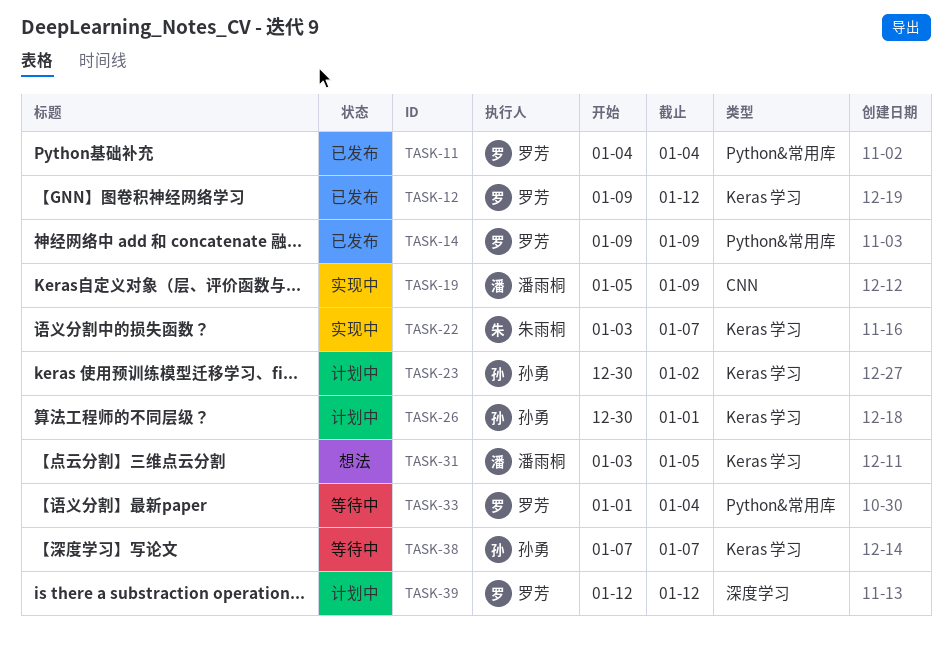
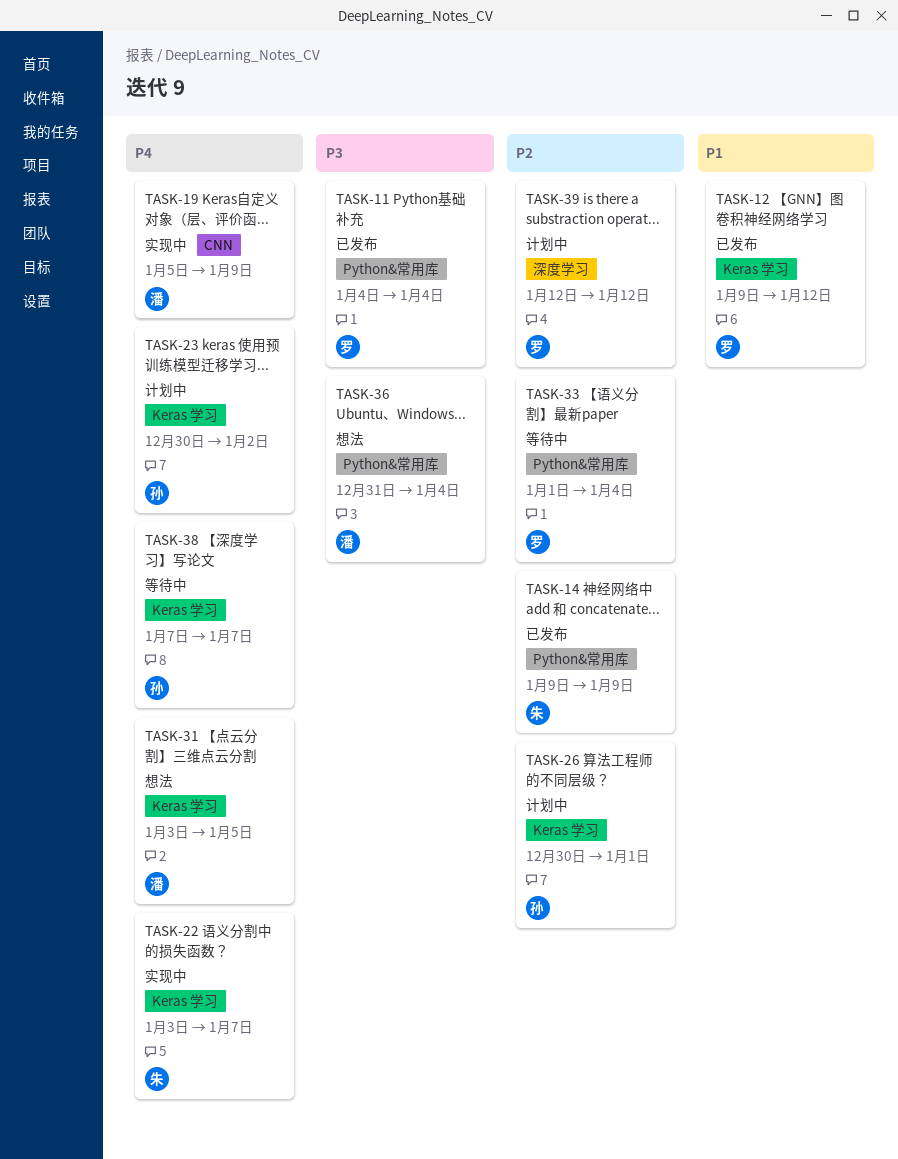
TASK-14, owner: 罗芳 -> 朱雨桐
TASK-36: none -> present

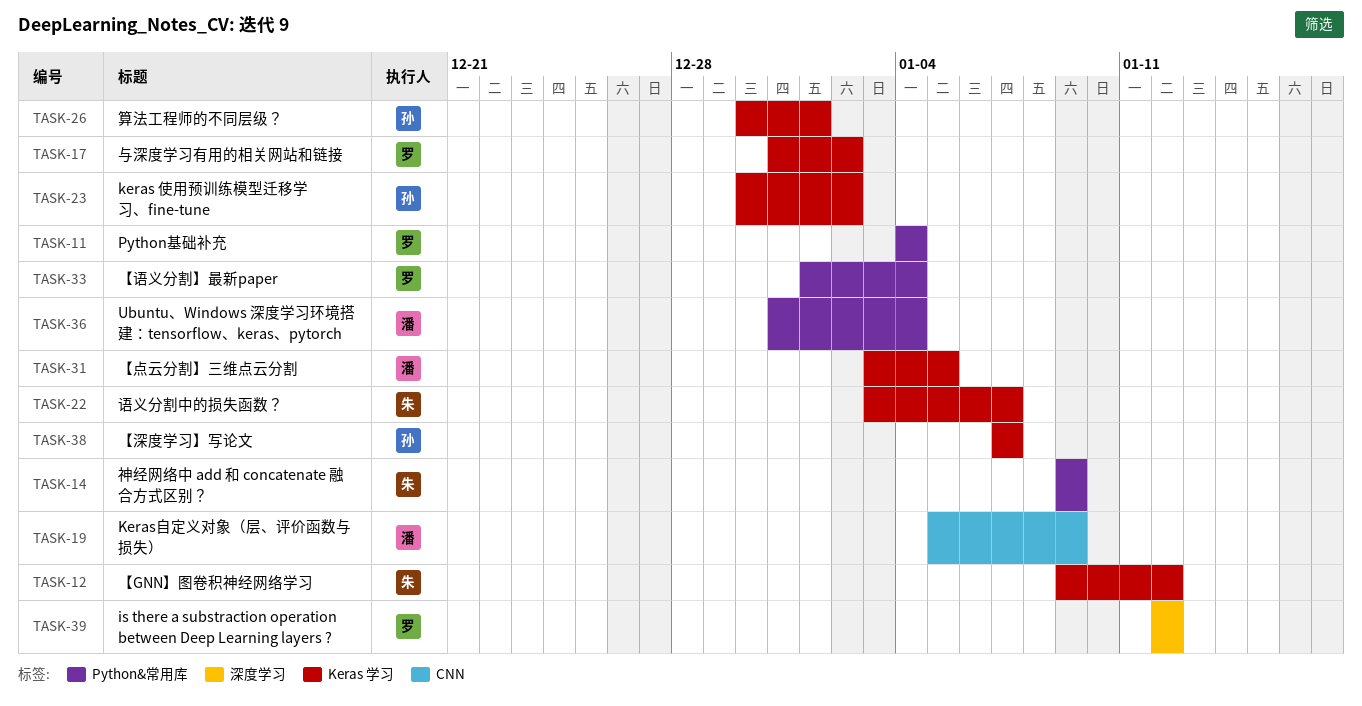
TASK-12, owner: 罗 -> 朱
TASK-17: none -> present

